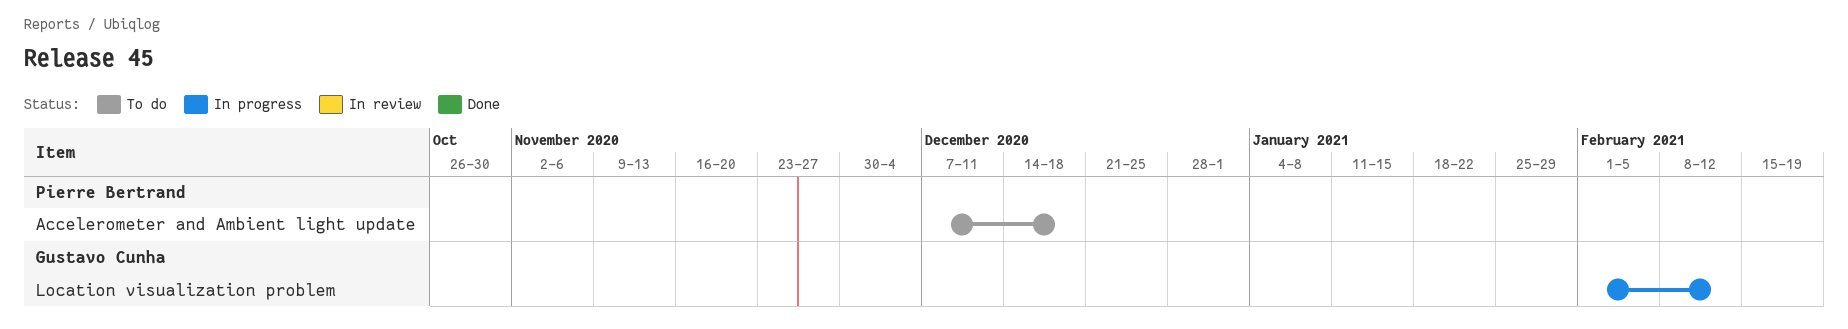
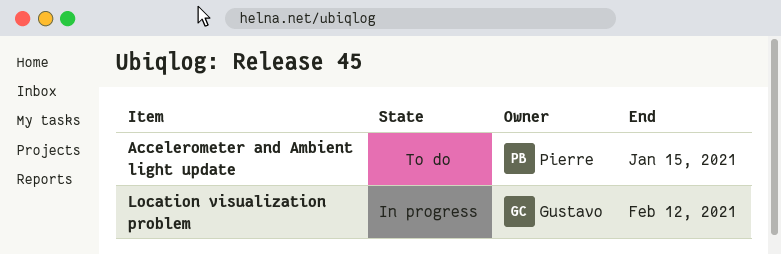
Accelerometer and Ambient light update, due: Dec 18 -> Jan 15

